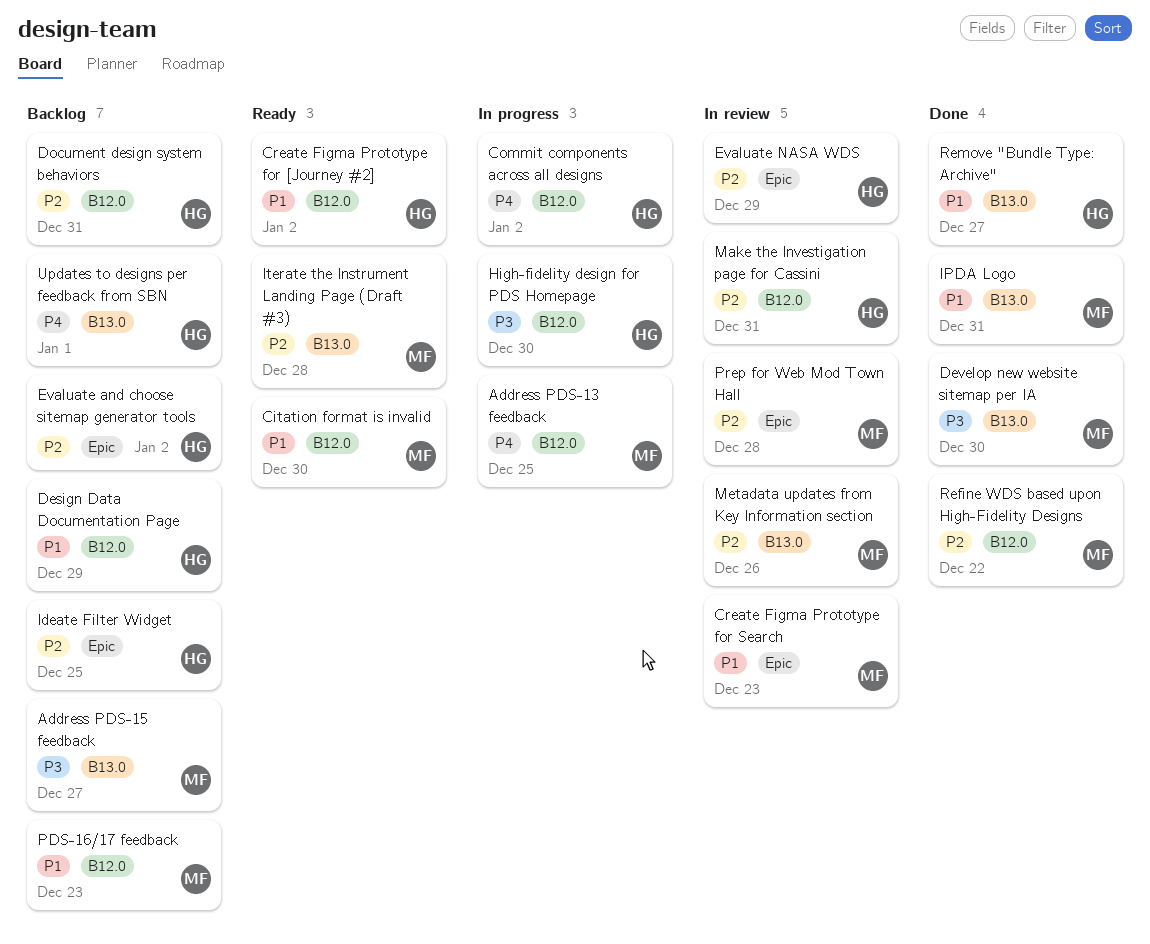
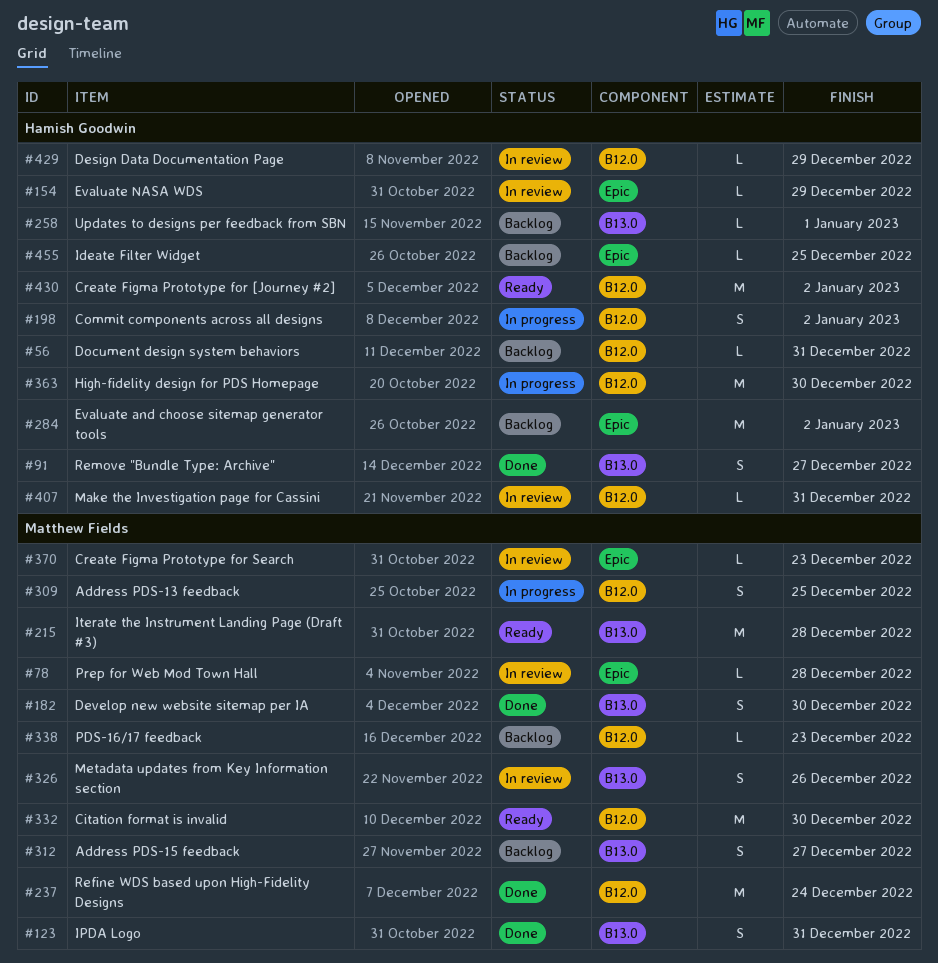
Design Data Documentation Page, status: Backlog -> In review
Refine WDS based upon High-Fidelity Designs, due: Dec 22 -> Dec 24

